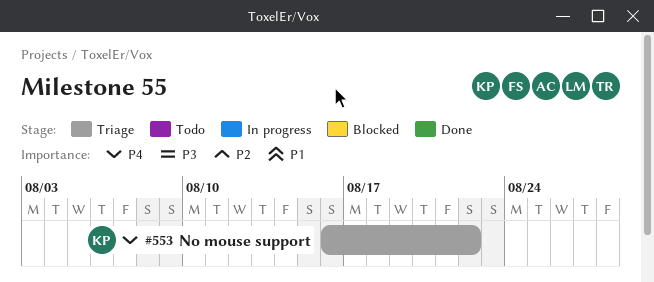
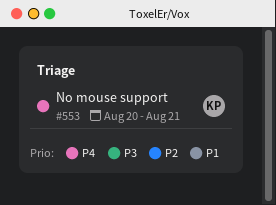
#553, start: Aug 16 -> Aug 20
#553, due: Aug 22 -> Aug 21

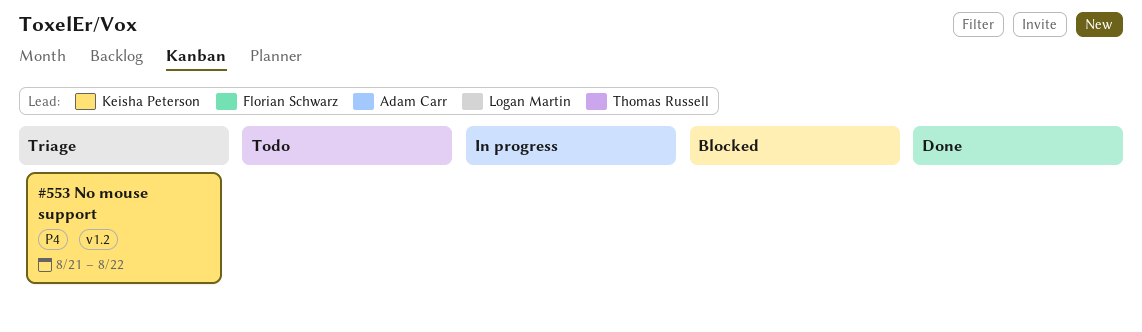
#553, start: Aug 20 -> Aug 21
#553, due: Aug 21 -> Aug 22

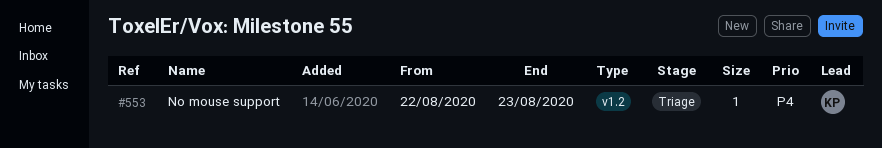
#553, start: Aug 21 -> Aug 22
#553, due: Aug 22 -> Aug 23

